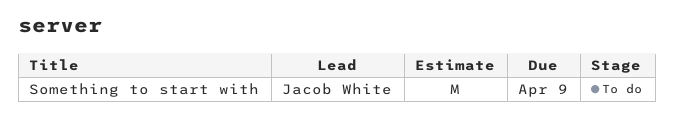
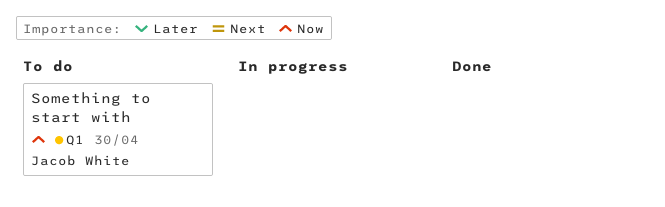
Something to start with, due: Apr 9 -> Apr 30

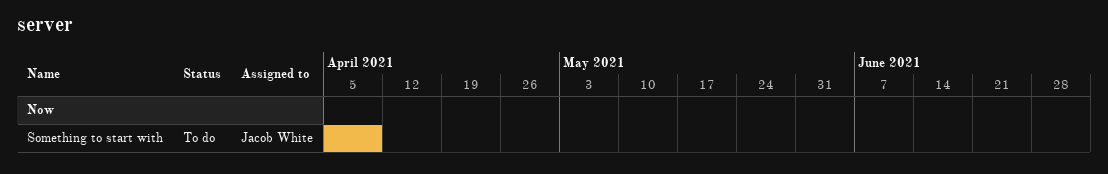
Something to start with, due: Apr 30 -> Apr 9

